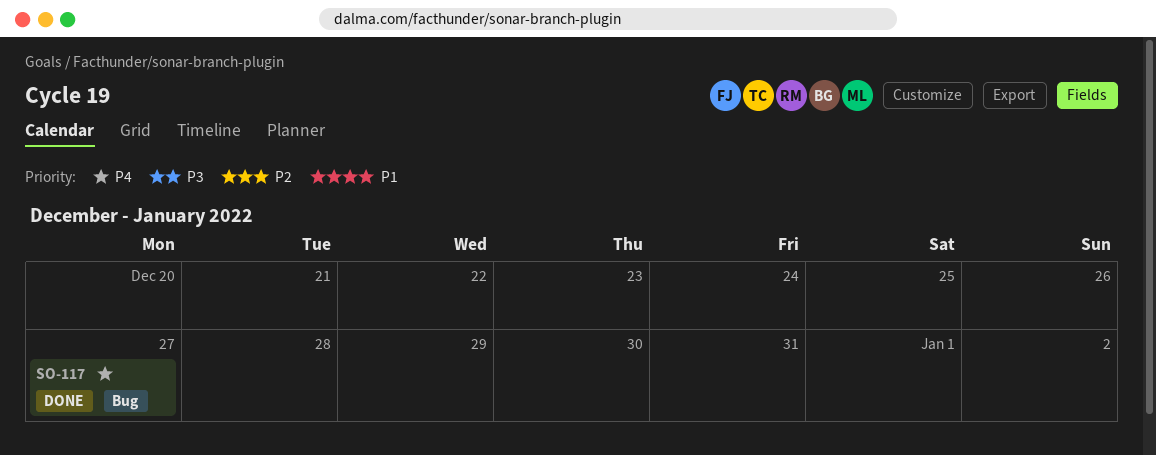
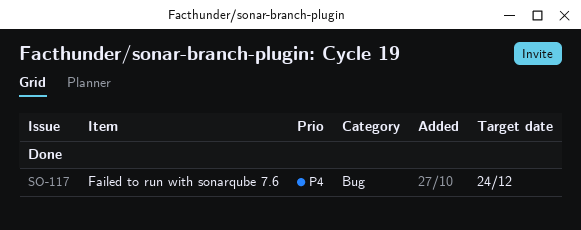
SO-117, due: Dec 27 -> Dec 24

